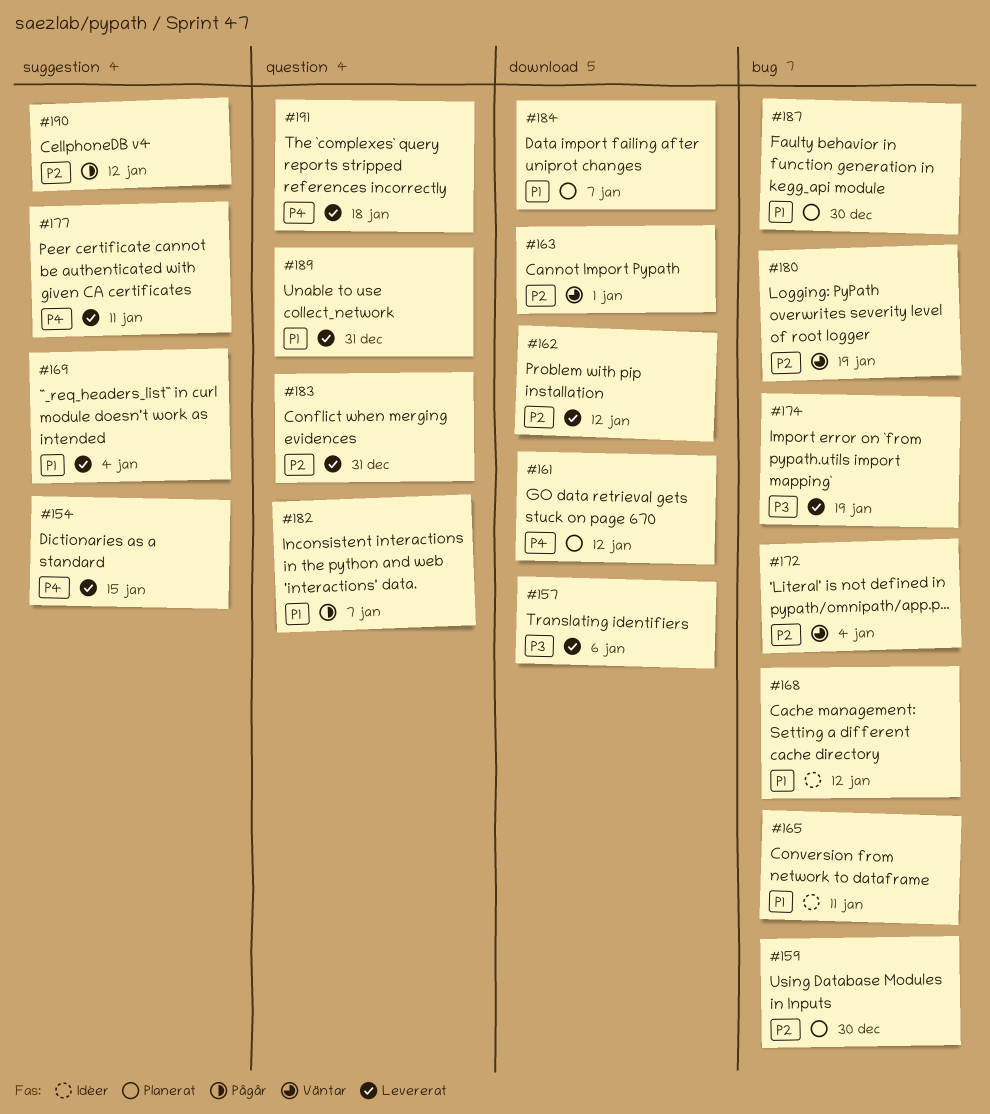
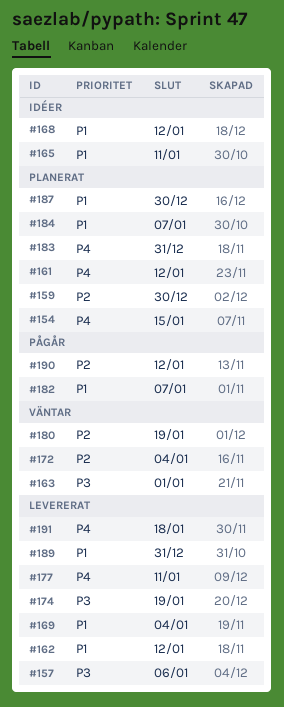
#154, status: Levererat -> Planerat
#162, priority: P2 -> P1
#163, priority: P2 -> P3
#183, status: Levererat -> Planerat
#183, priority: P2 -> P4

